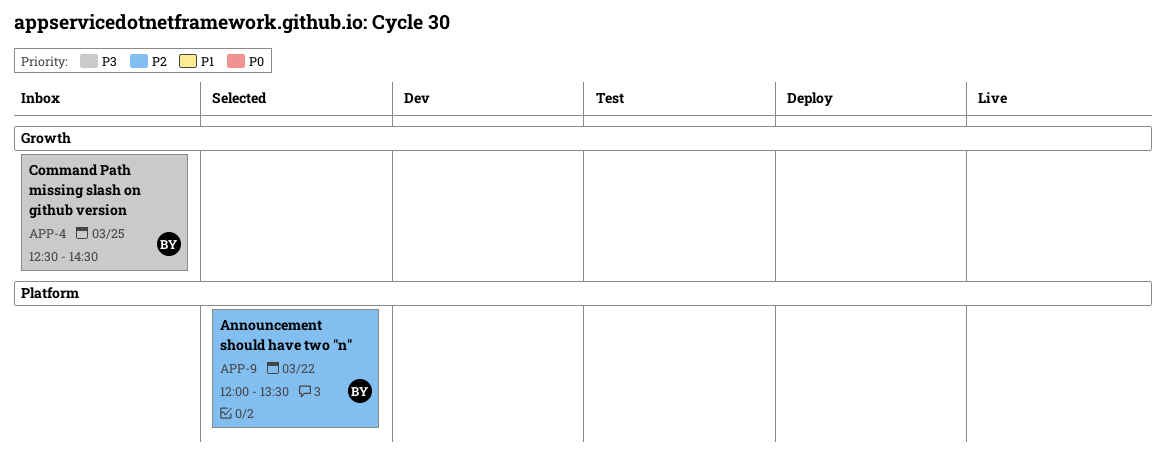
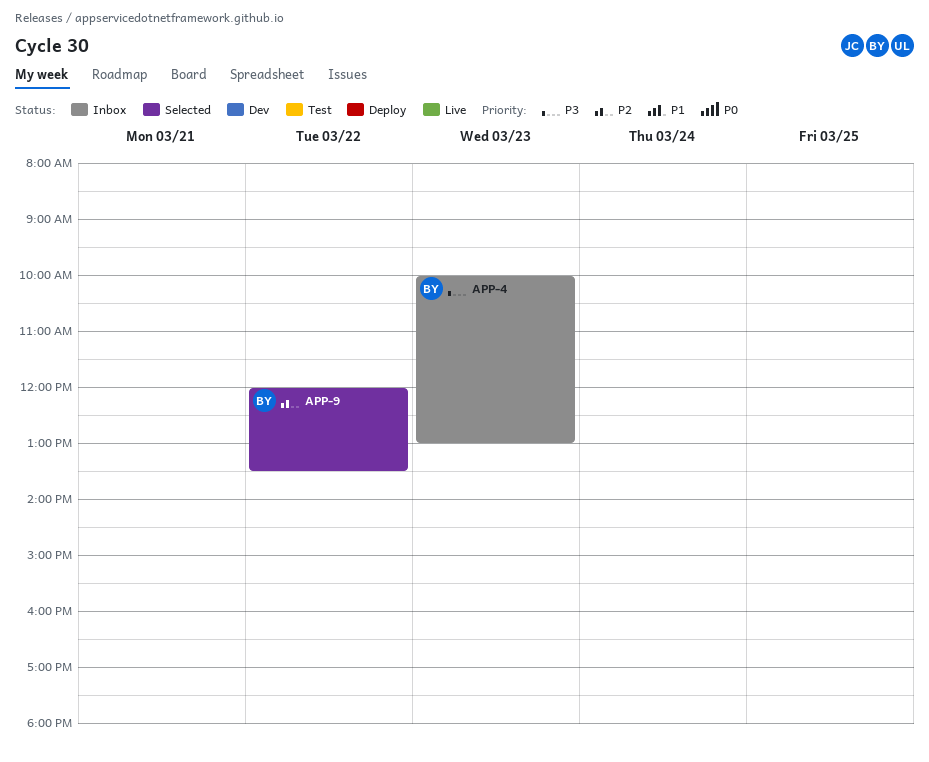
APP-4, day: Mar 25 -> Mar 23
APP-4, begins: 12:30 -> 10:00
APP-4, ends: 14:30 -> 13:00

